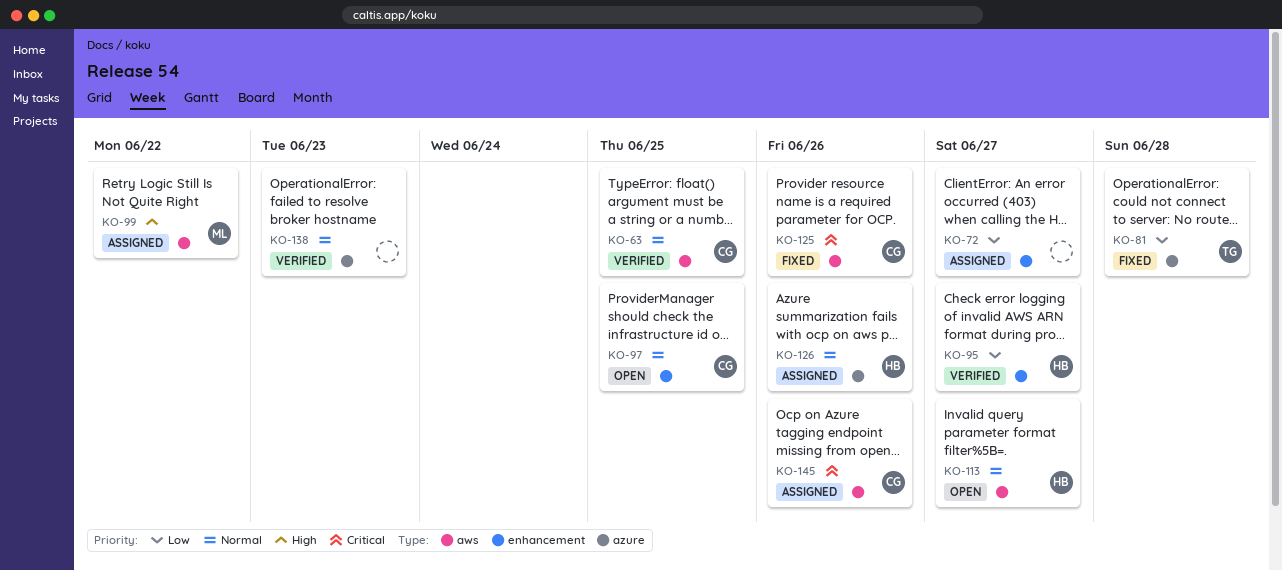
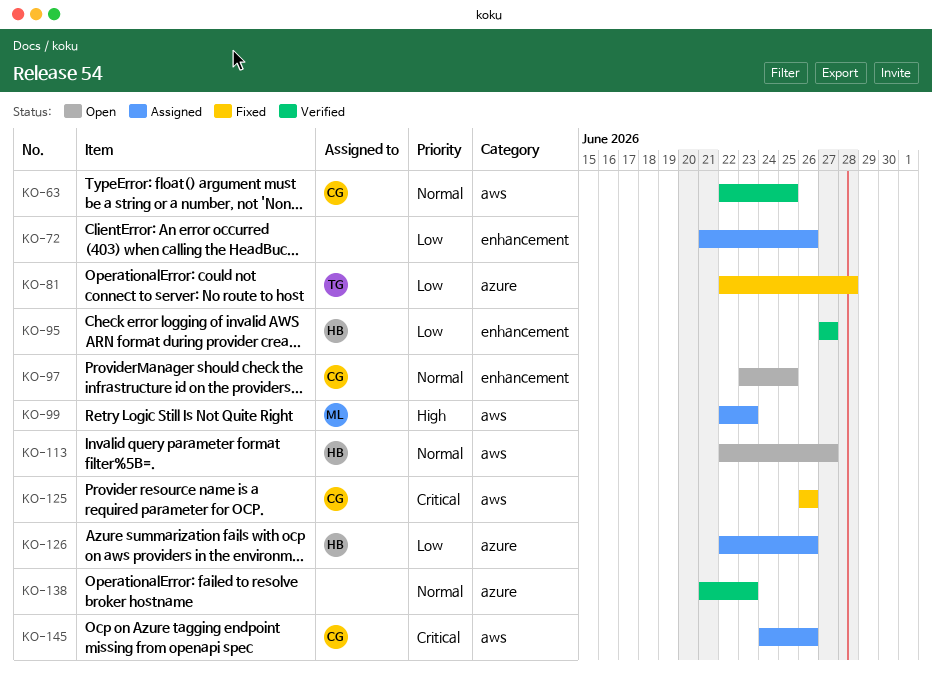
KO-72, due: Jun 27 -> Jun 26
KO-99, due: Jun 22 -> Jun 23
KO-126, priority: Normal -> Low

